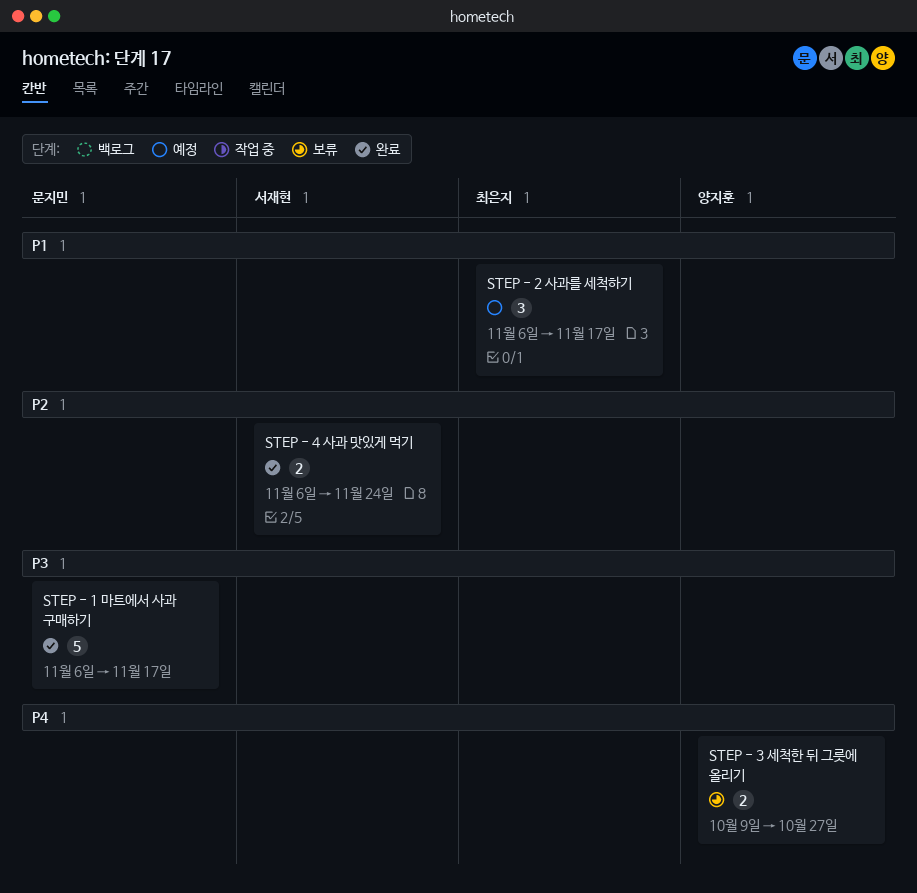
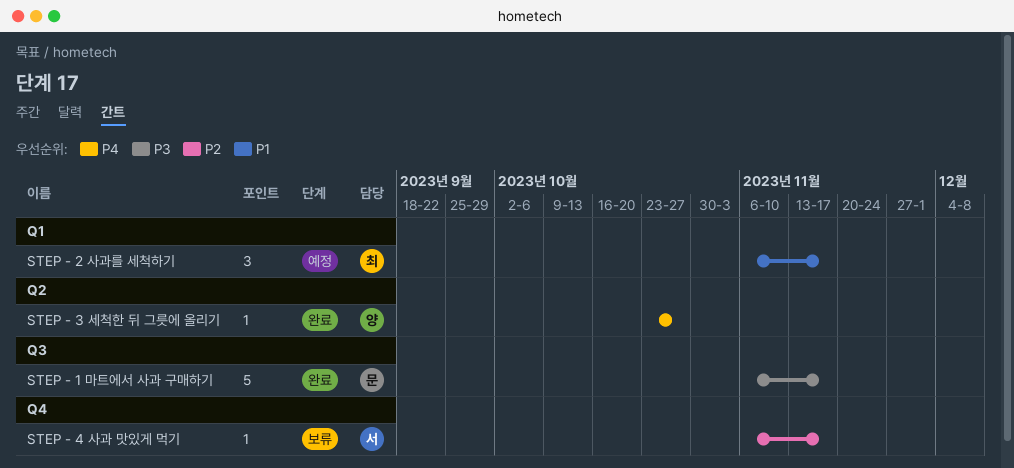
STEP - 3 세척한 뒤 그릇에 올리기, status: 보류 -> 완료
STEP - 3 세척한 뒤 그릇에 올리기, estimate: 2 -> 1
STEP - 3 세척한 뒤 그릇에 올리기, start: Oct 9 -> Oct 23
STEP - 4 사과 맛있게 먹기, status: 완료 -> 보류
STEP - 4 사과 맛있게 먹기, estimate: 2 -> 1
STEP - 4 사과 맛있게 먹기, due: Nov 24 -> Nov 17

